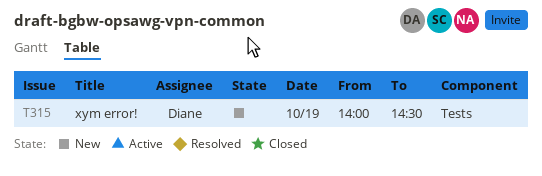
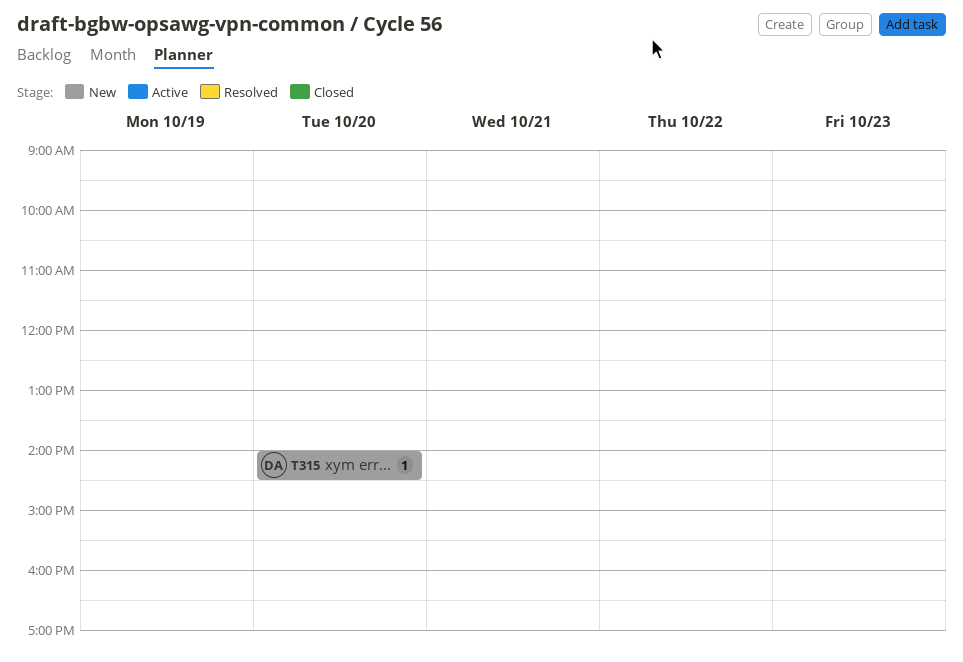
T315, day: Oct 19 -> Oct 20

